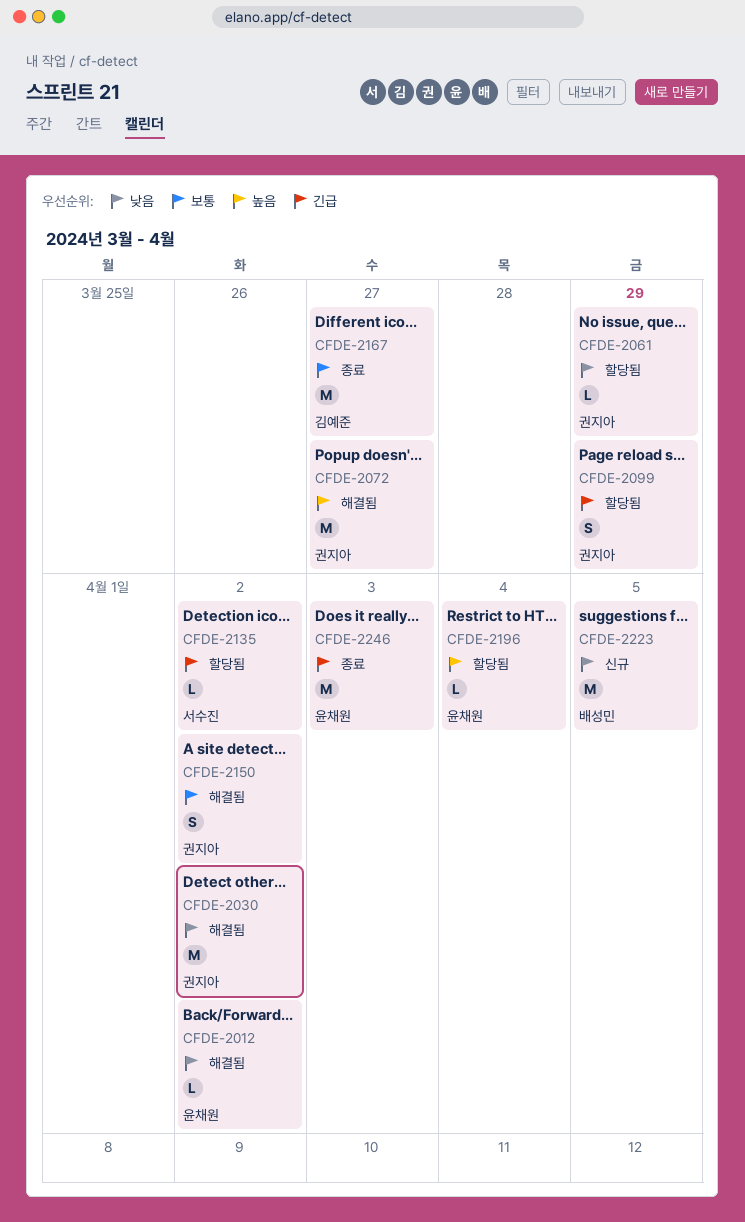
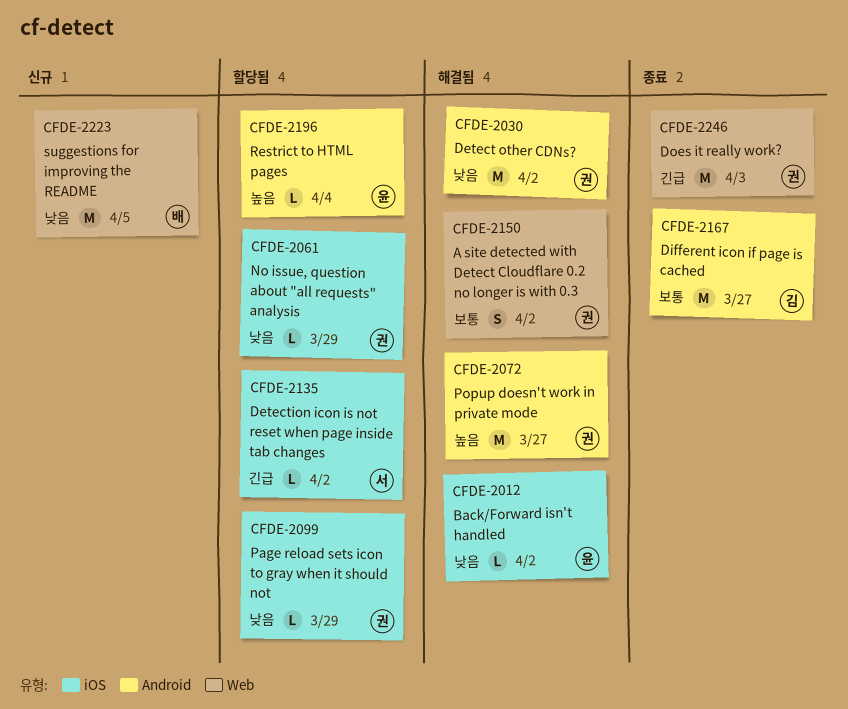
CFDE-2099, priority: 긴급 -> 낮음
CFDE-2099, estimate: S -> L
CFDE-2246, owner: 윤채원 -> 권지아

